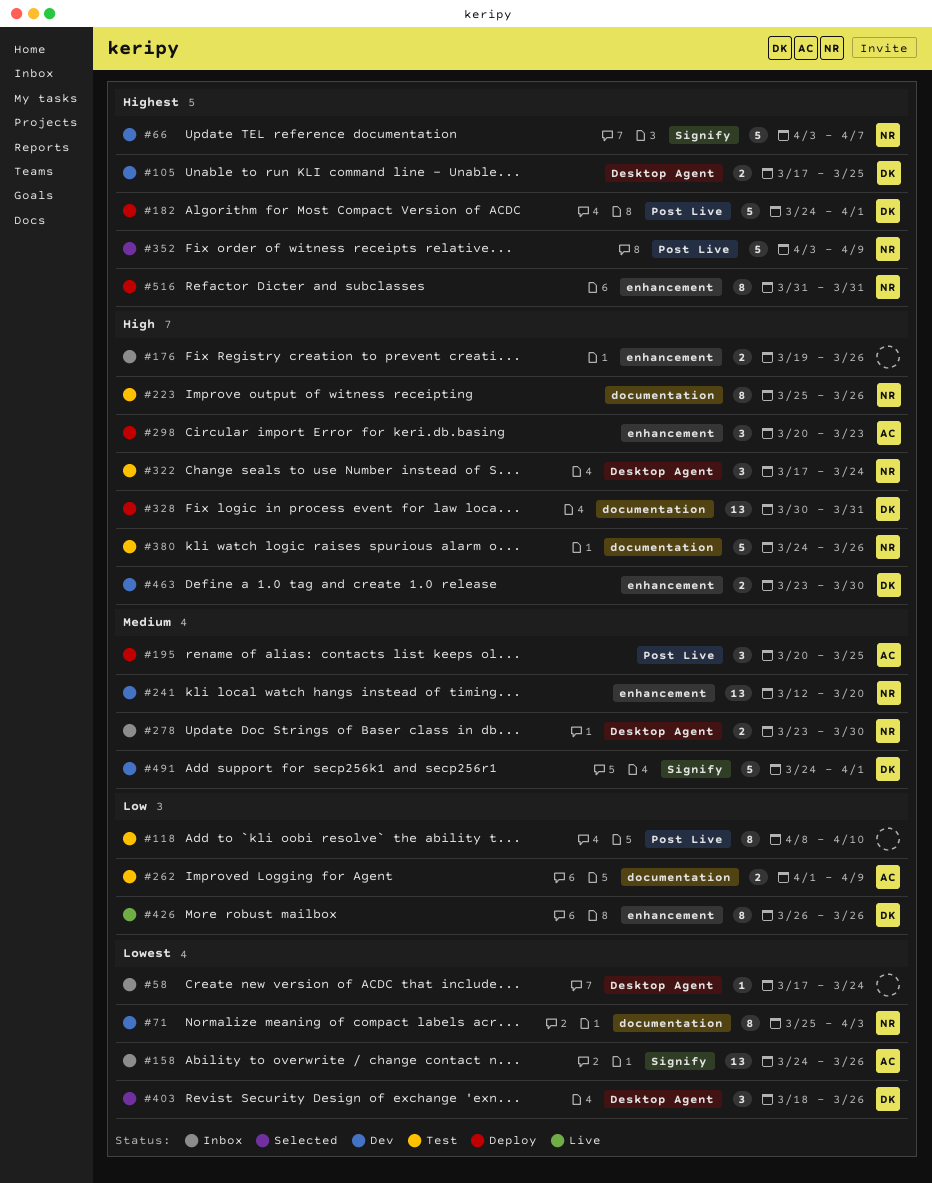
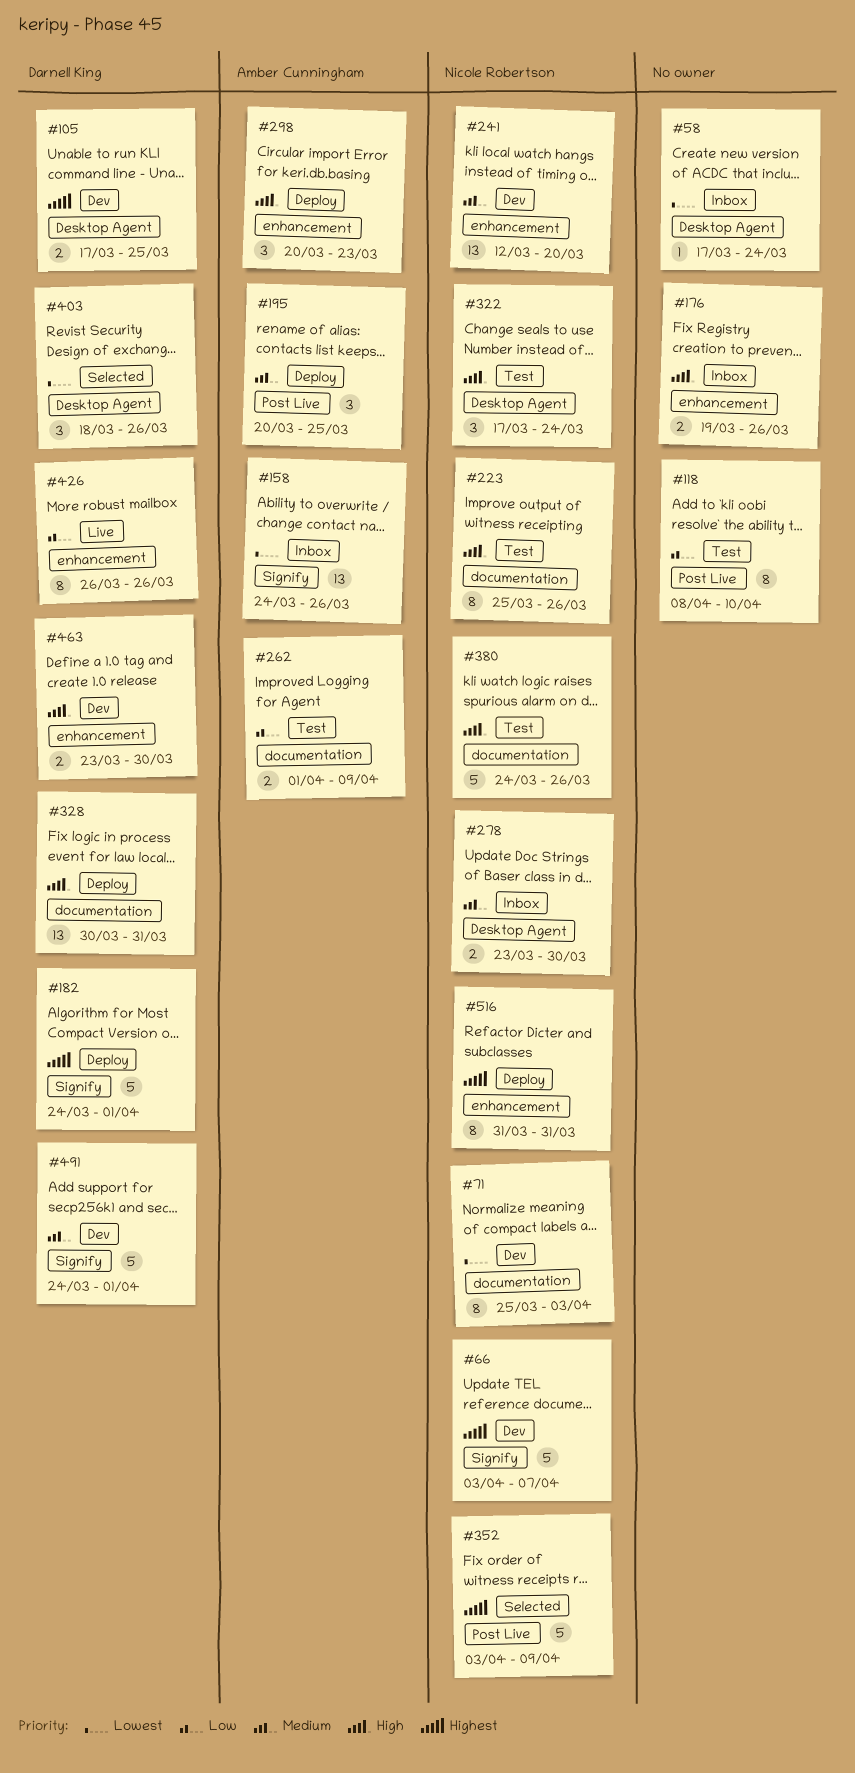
#182, label: Post Live -> Signify

